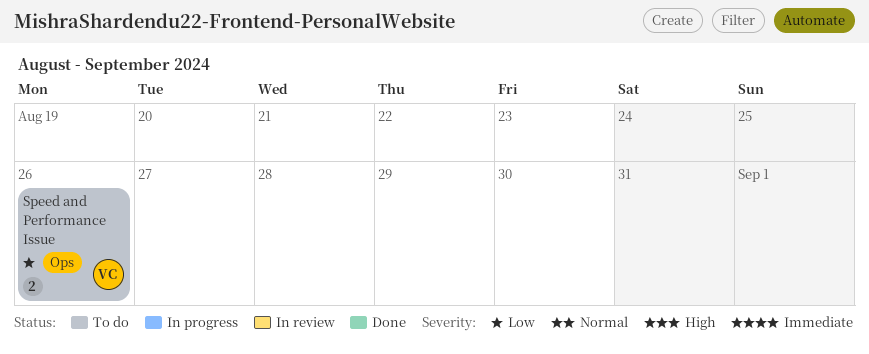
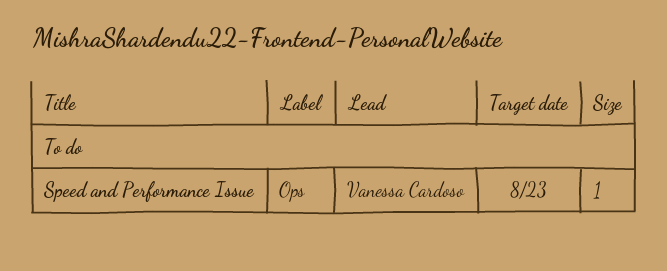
Speed and Performance Issue, estimate: 2 -> 1
Speed and Performance Issue, due: Aug 26 -> Aug 23

